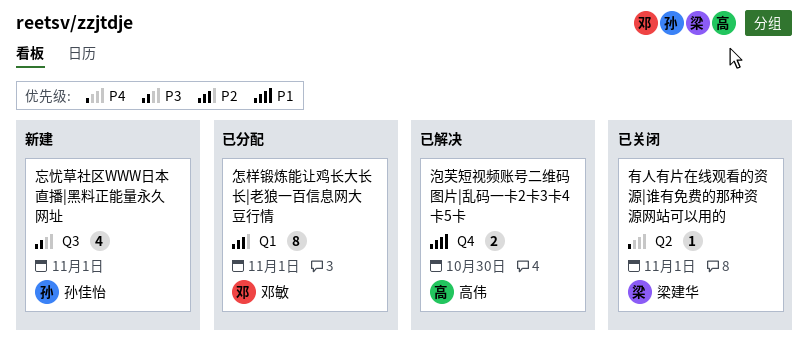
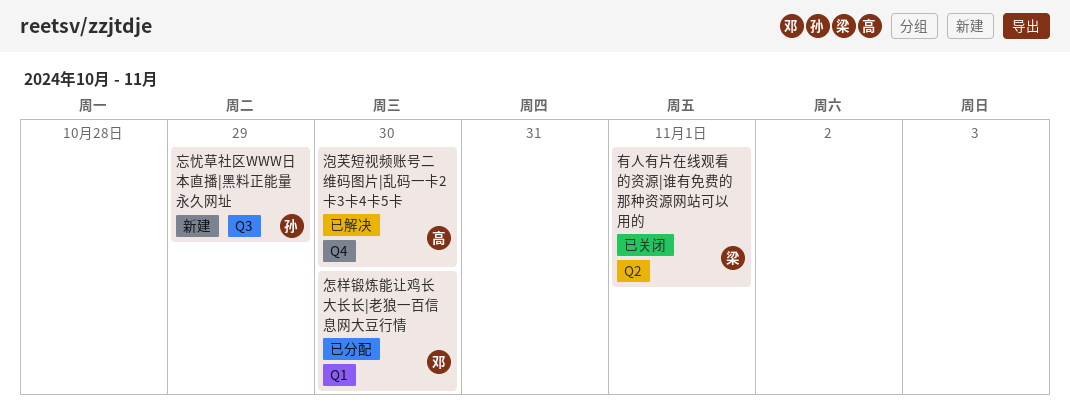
忘忧草社区WWW日本直播|黑料正能量永久网址, due: Nov 1 -> Oct 29
怎样锻炼能让鸡长大长长|老狼一百信息网大豆行情, due: Nov 1 -> Oct 30

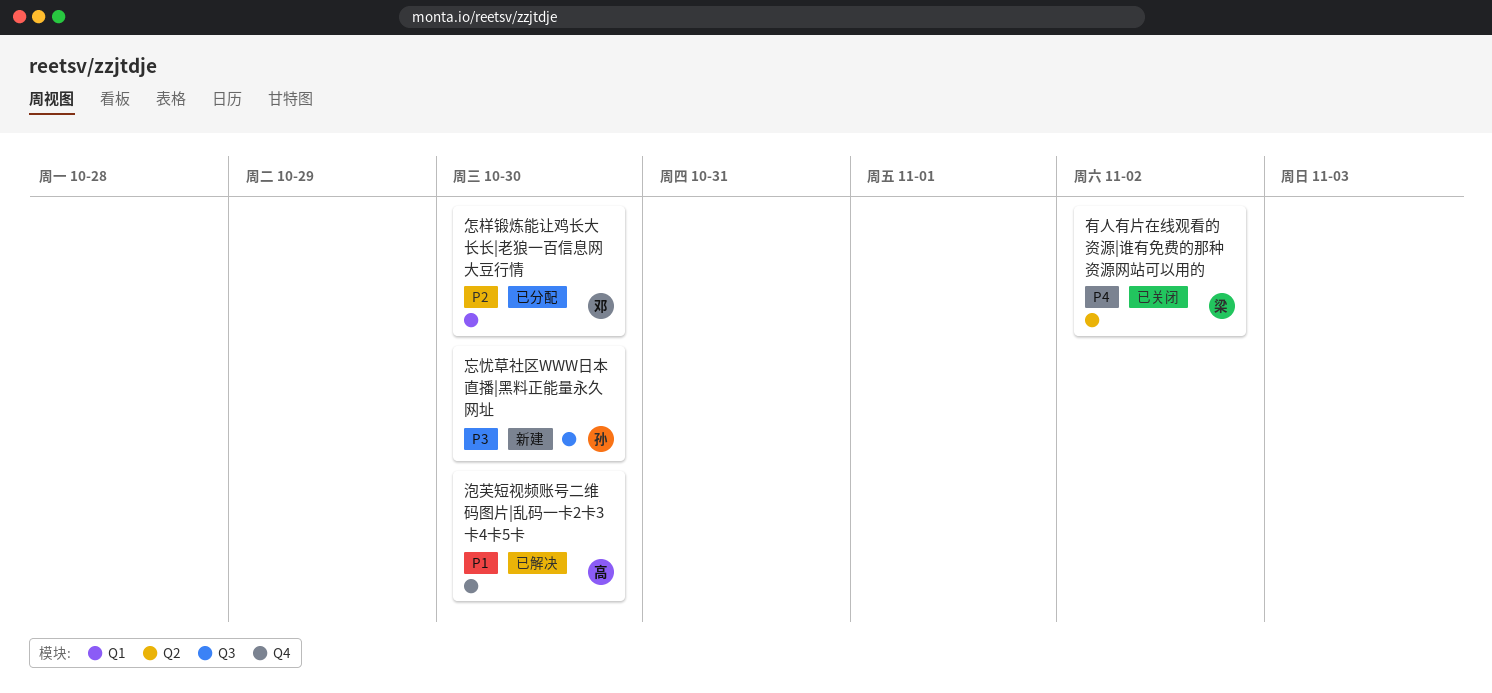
忘忧草社区WWW日本直播|黑料正能量永久网址, due: Oct 29 -> Oct 30
有人有片在线观看的资源|谁有免费的那种资源网站可以用的, due: Nov 1 -> Nov 2

